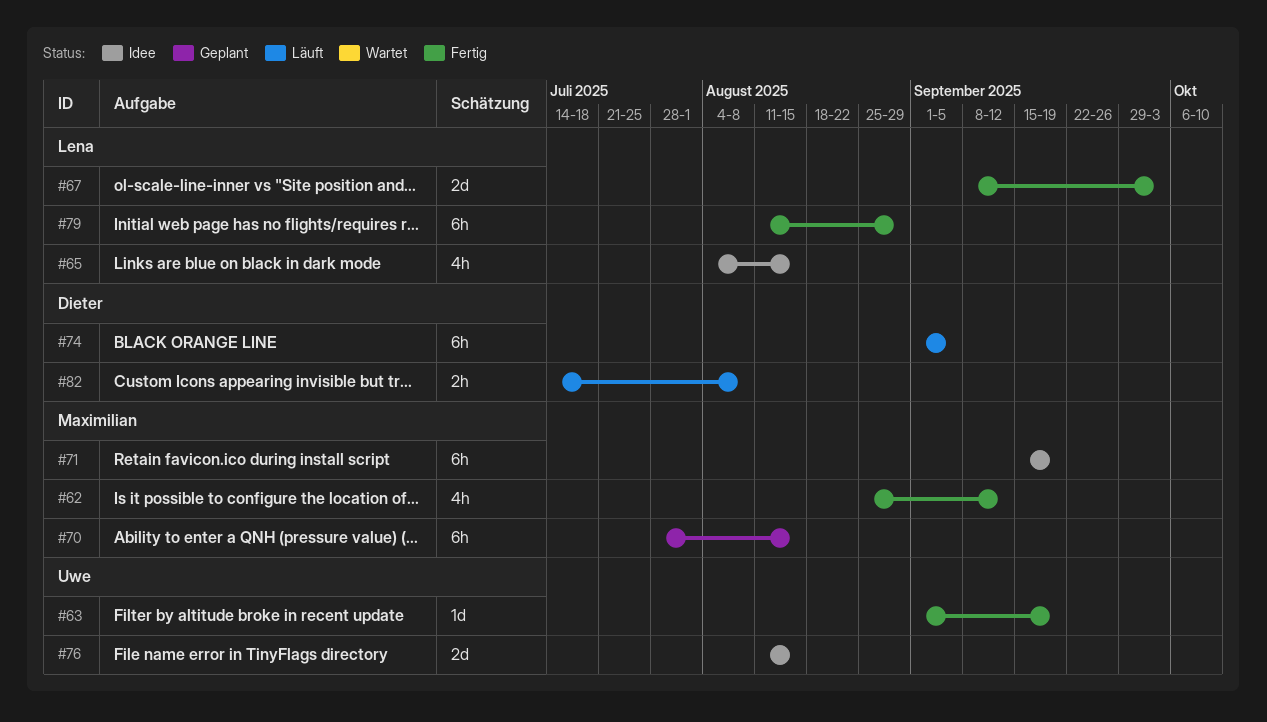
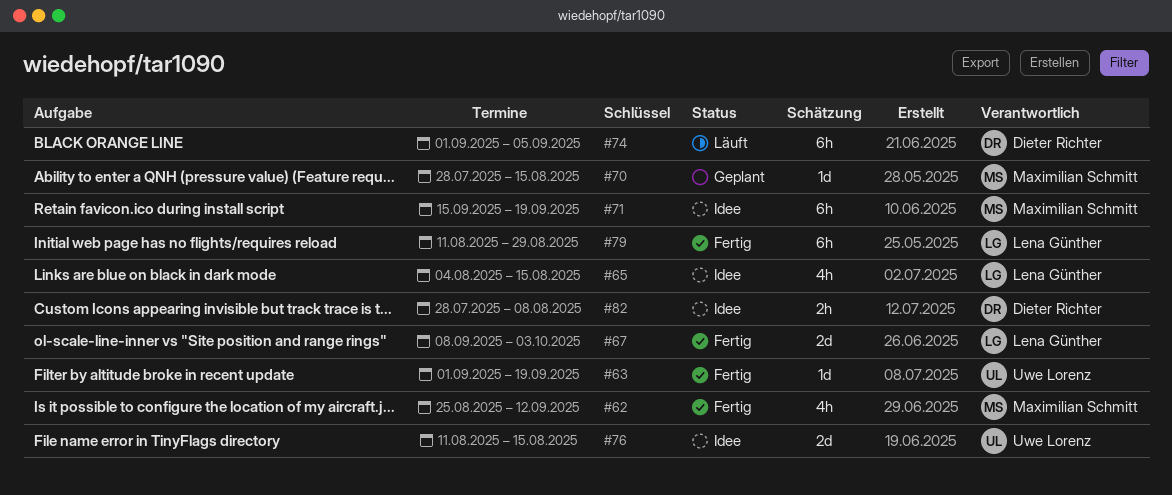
#70, estimate: 6h -> 1d
#82, status: Läuft -> Idee
#82, start: Jul 14 -> Jul 28

